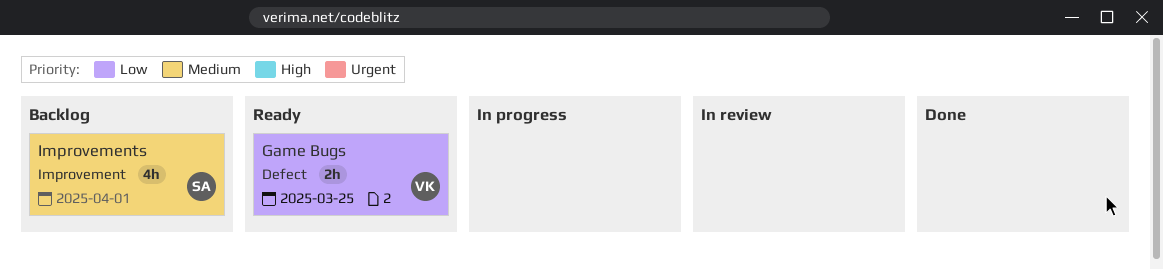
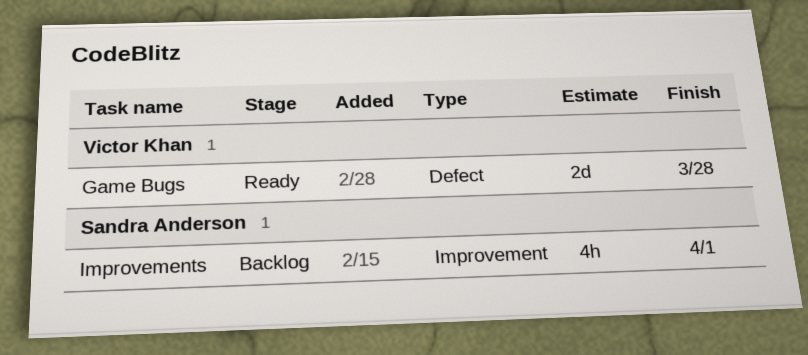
Game Bugs, estimate: 2h -> 2d
Game Bugs, due: Mar 25 -> Mar 28

